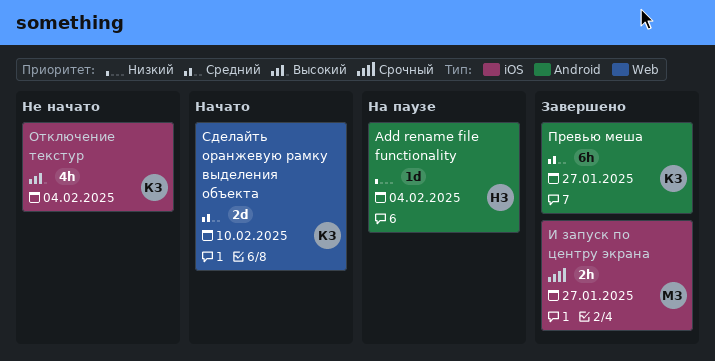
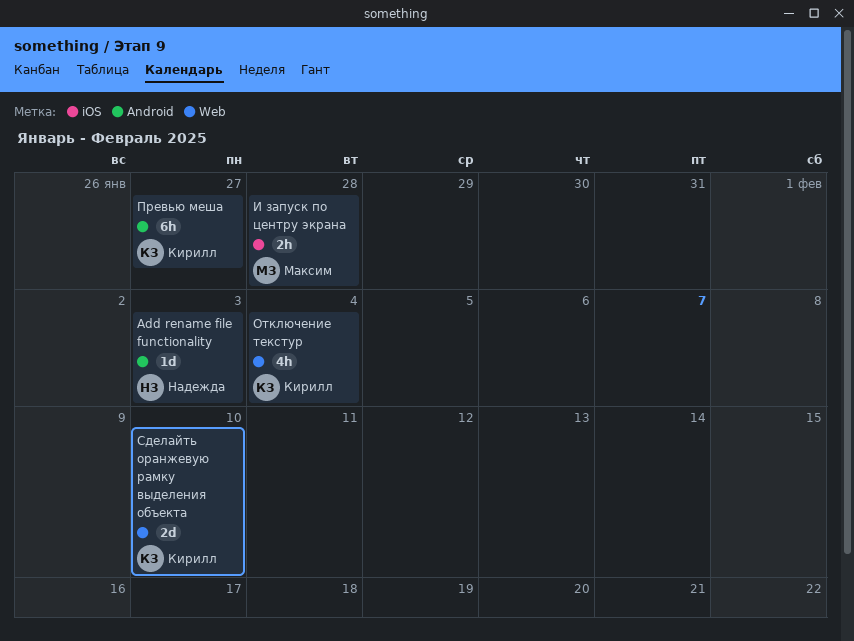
Add rename file functionality, due: Feb 4 -> Feb 3
И запуск по центру экрана, due: Jan 27 -> Jan 28
Отключение текстур, label: iOS -> Web

